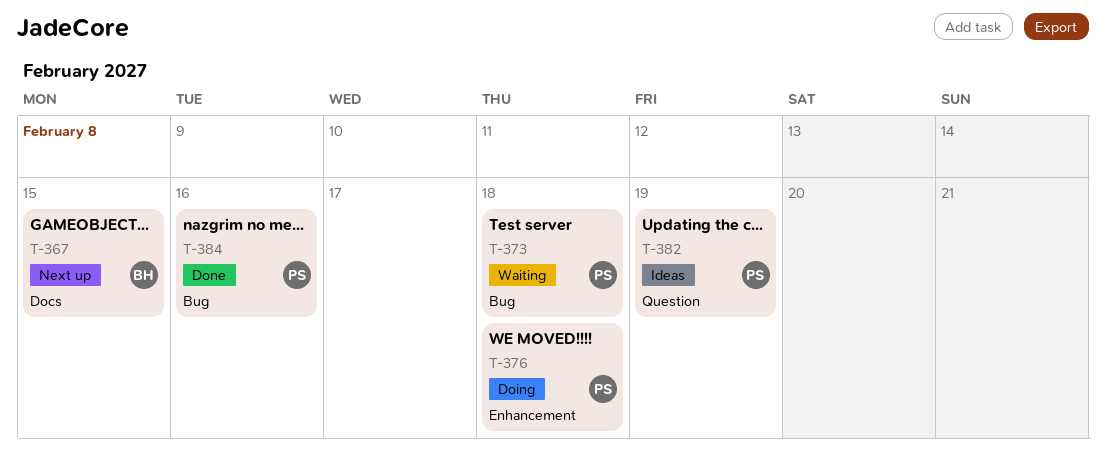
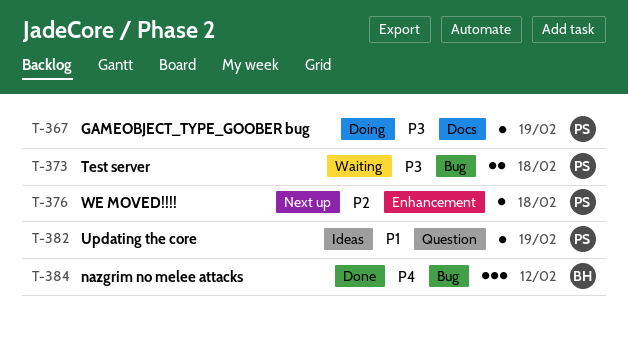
T-367, status: Next up -> Doing
T-367, owner: BH -> PS
T-367, due: Feb 15 -> Feb 19
T-376, status: Doing -> Next up
T-384, owner: PS -> BH
T-384, due: Feb 16 -> Feb 12

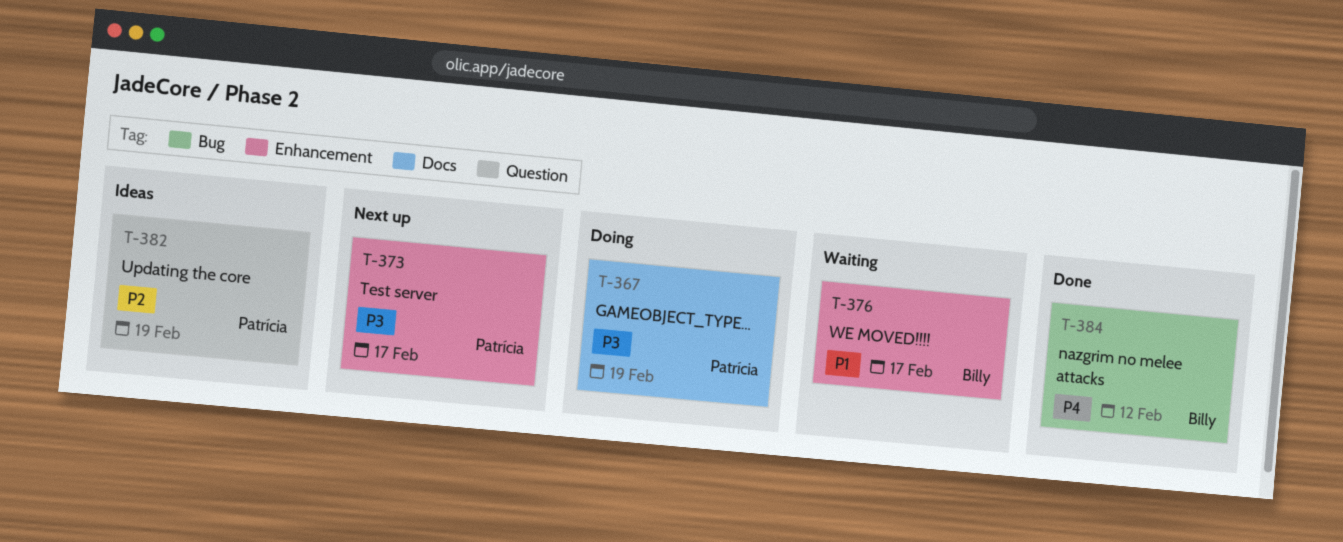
T-373, status: Waiting -> Next up
T-373, label: Bug -> Enhancement
T-373, due: Feb 18 -> Feb 17
T-376, status: Next up -> Waiting
T-376, owner: Patrícia -> Billy
T-376, priority: P2 -> P1
T-376, due: Feb 18 -> Feb 17
T-382, priority: P1 -> P2

